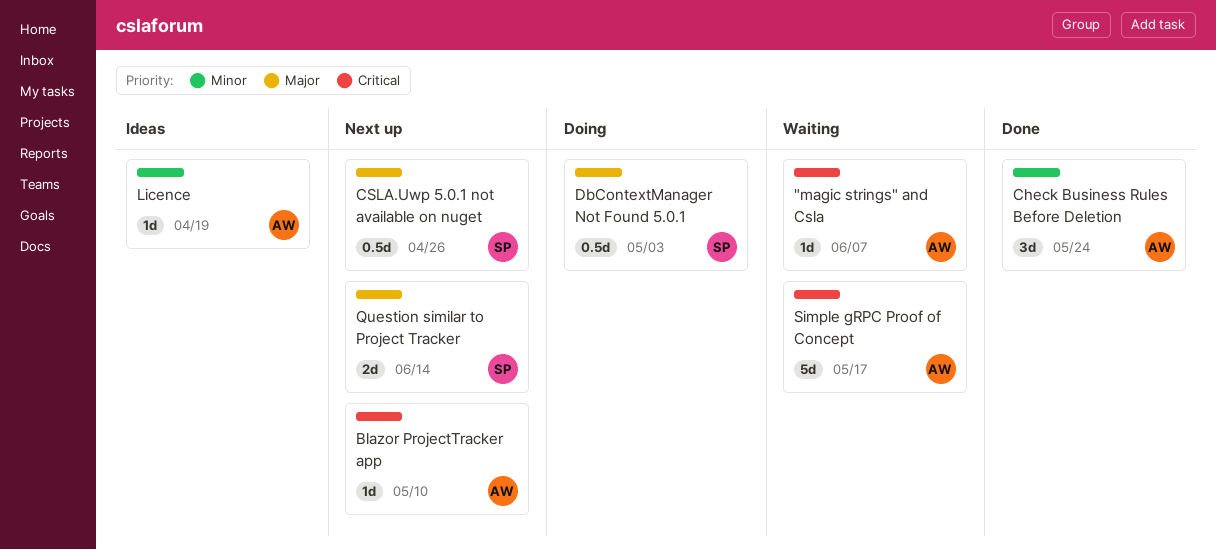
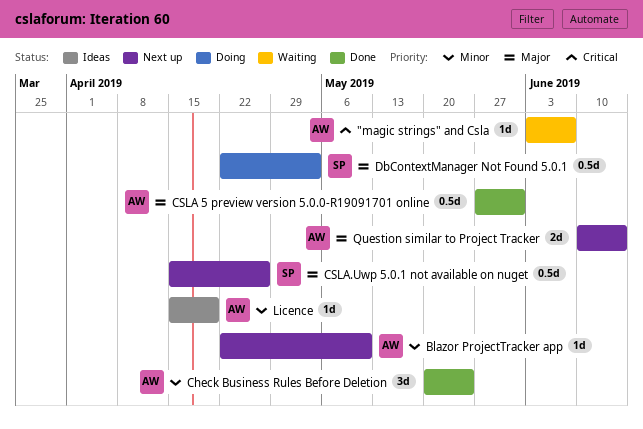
Blazor ProjectTracker app, priority: Critical -> Minor
CSLA 5 preview version 5.0.0-R19091701 online: none -> present
Question similar to Project Tracker, owner: SP -> AW
Simple gRPC Proof of Concept: present -> none

